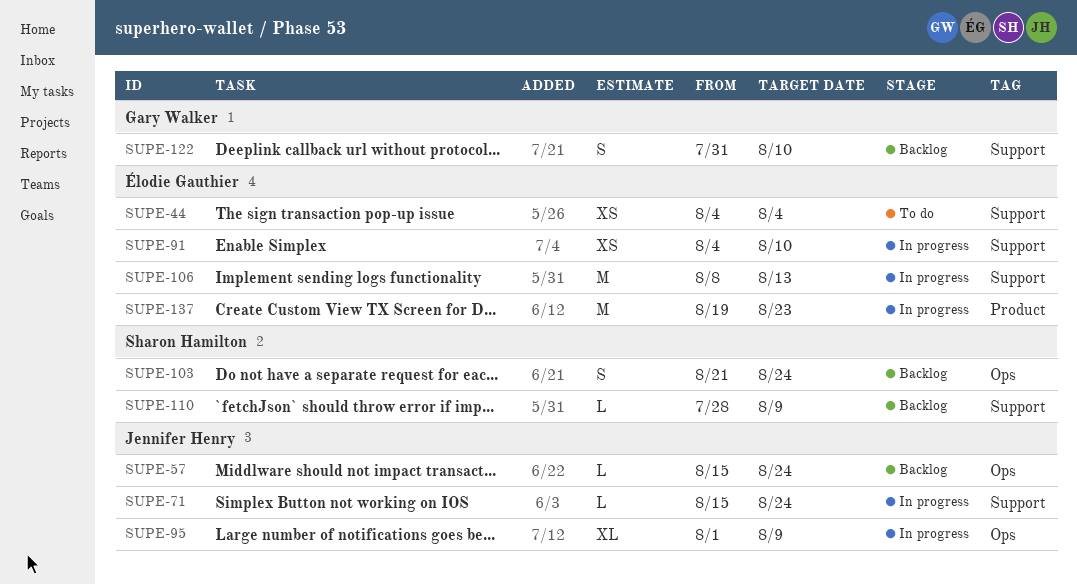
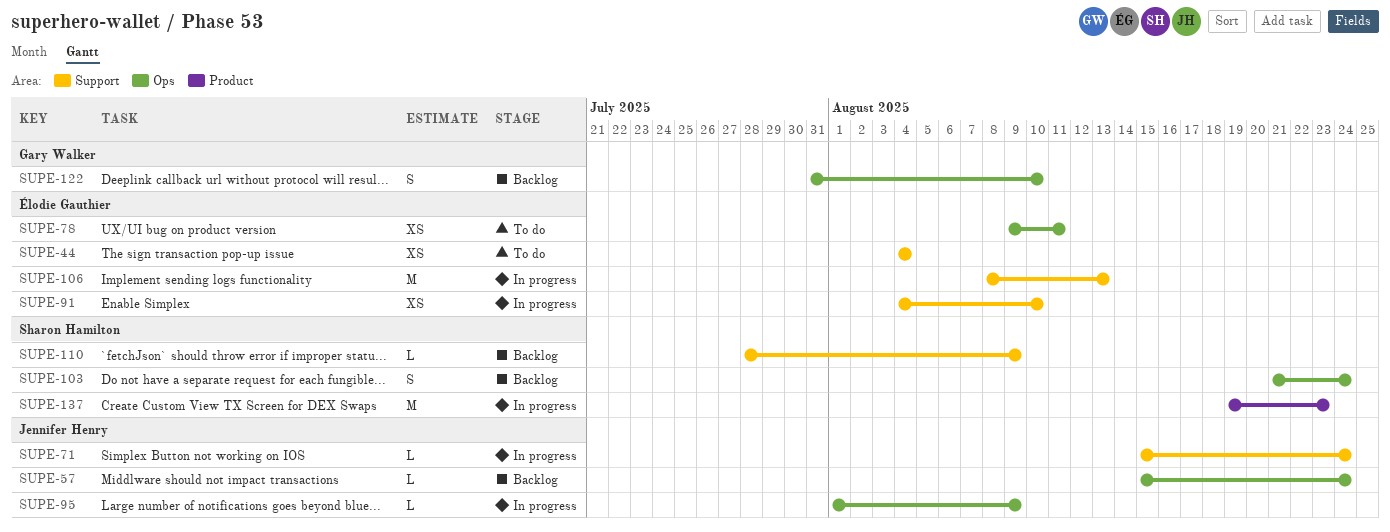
SUPE-78: none -> present
SUPE-95, estimate: XL -> L
SUPE-122, label: Support -> Ops
SUPE-137, owner: Élodie Gauthier -> Sharon Hamilton

